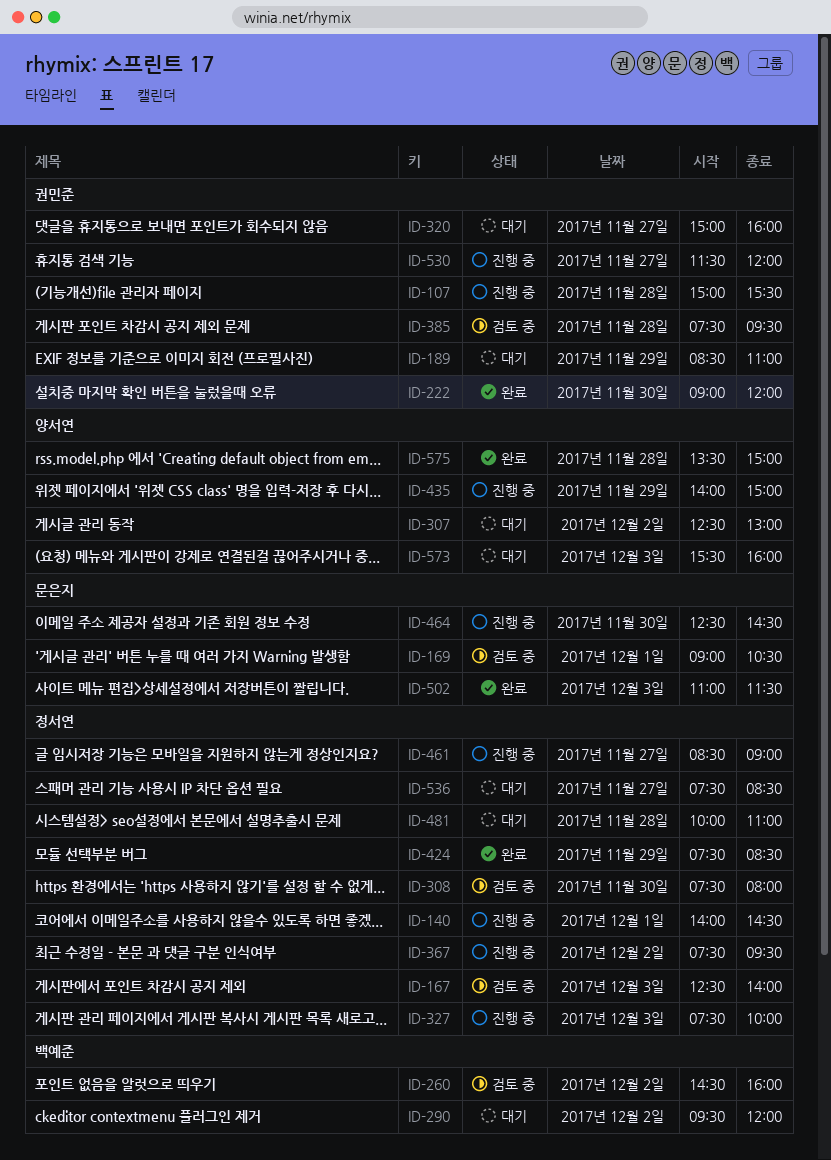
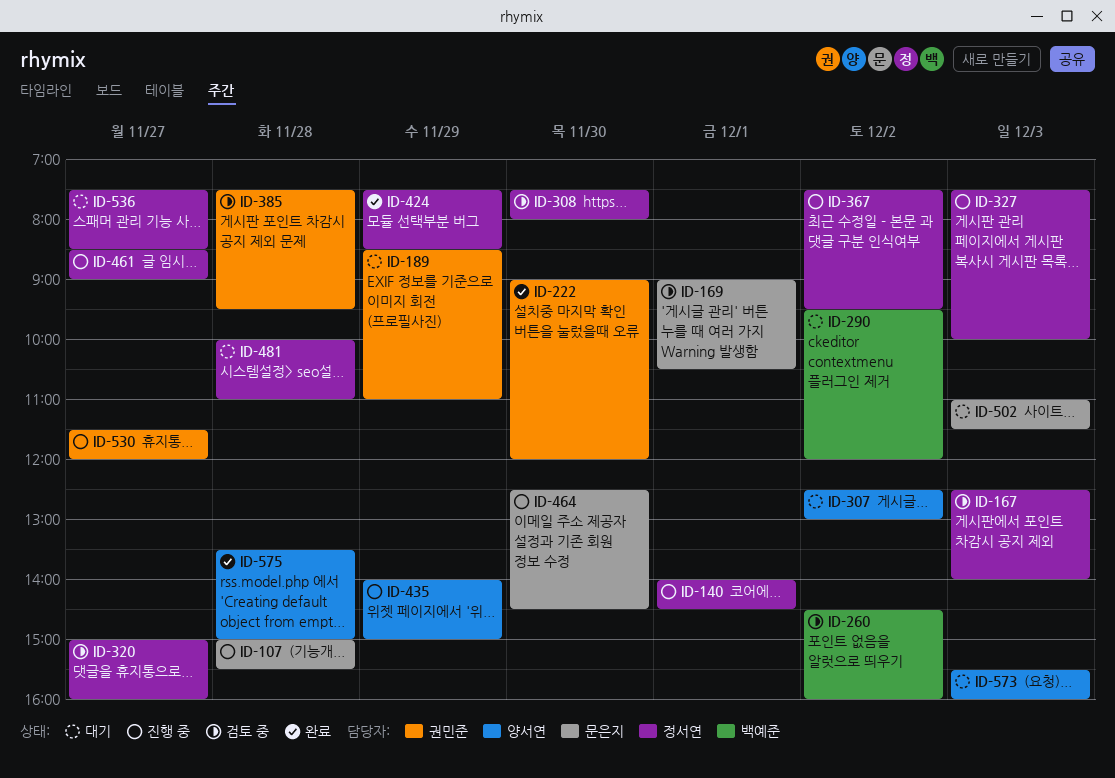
ID-107, owner: 권민준 -> 문은지
ID-320, status: 대기 -> 검토 중
ID-320, owner: 권민준 -> 정서연
ID-502, status: 완료 -> 대기

